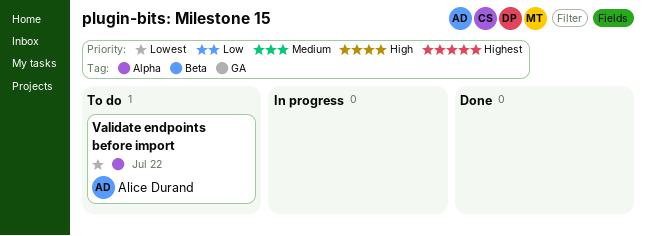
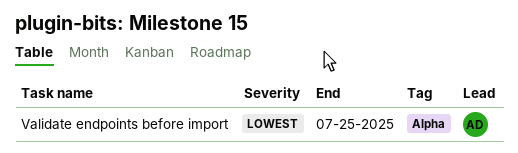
Validate endpoints before import, due: Jul 22 -> Jul 25

